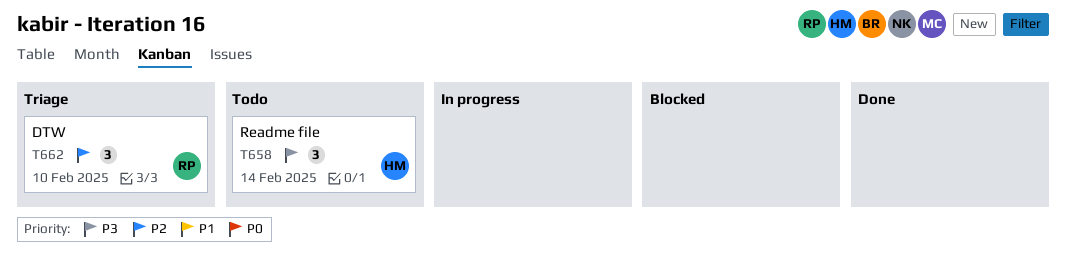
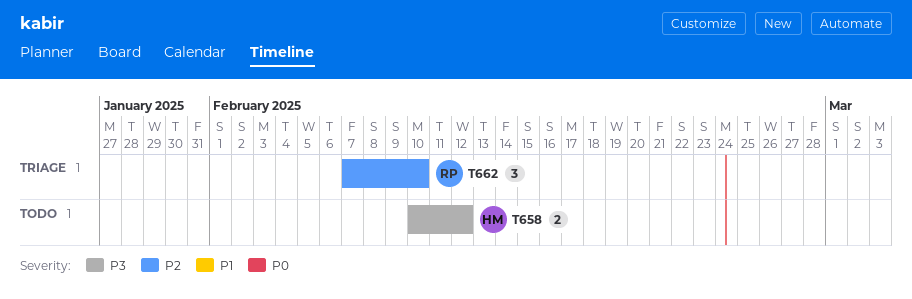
T658, estimate: 3 -> 2
T658, due: Feb 14 -> Feb 12

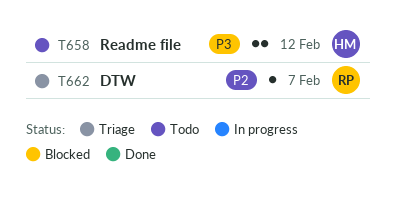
T662, estimate: 3 -> 1
T662, due: Feb 10 -> Feb 7

